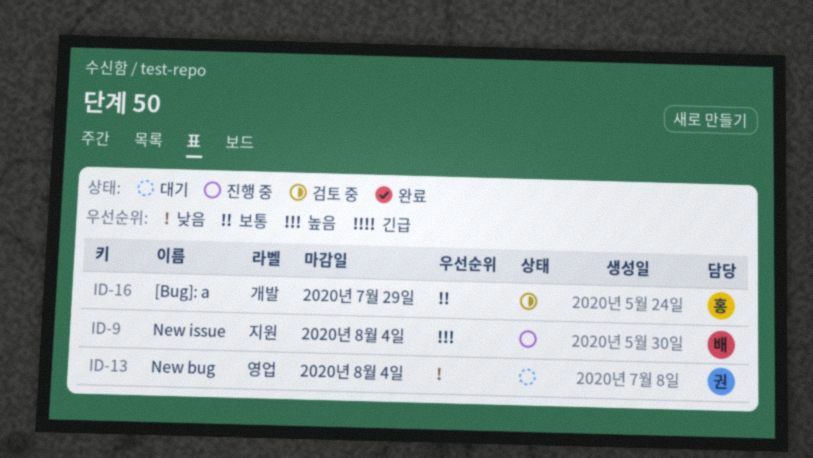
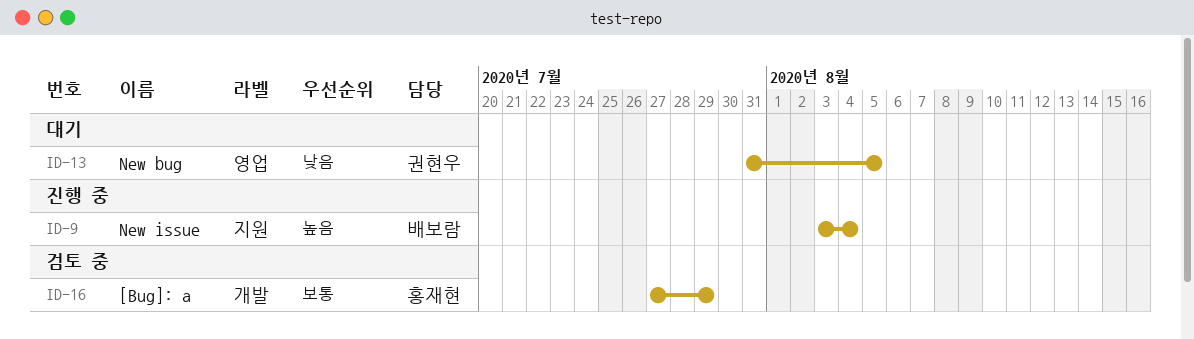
ID-13, due: Aug 4 -> Aug 5

